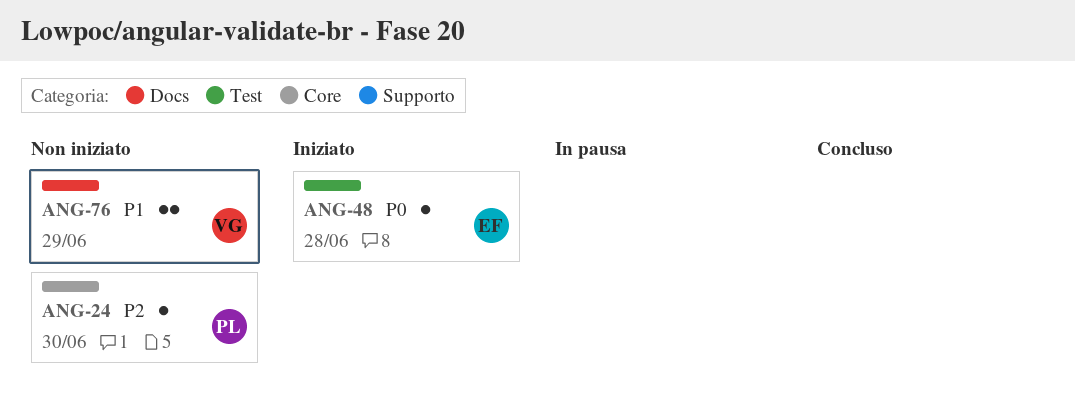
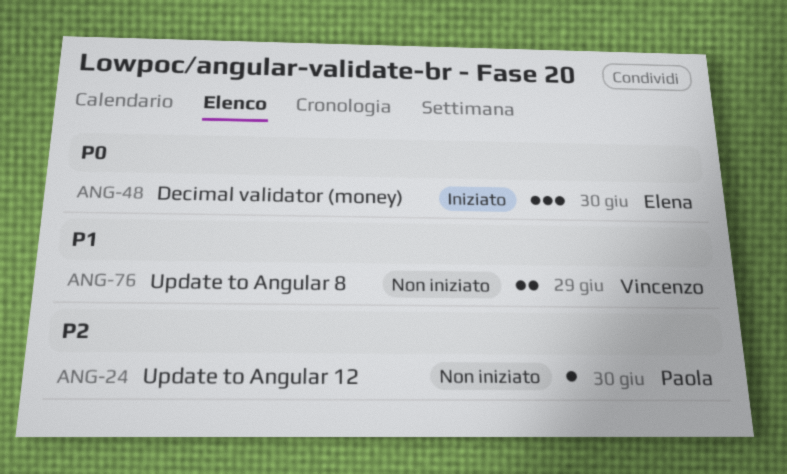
ANG-48, estimate: 1 -> 3
ANG-48, due: Jun 28 -> Jun 30

